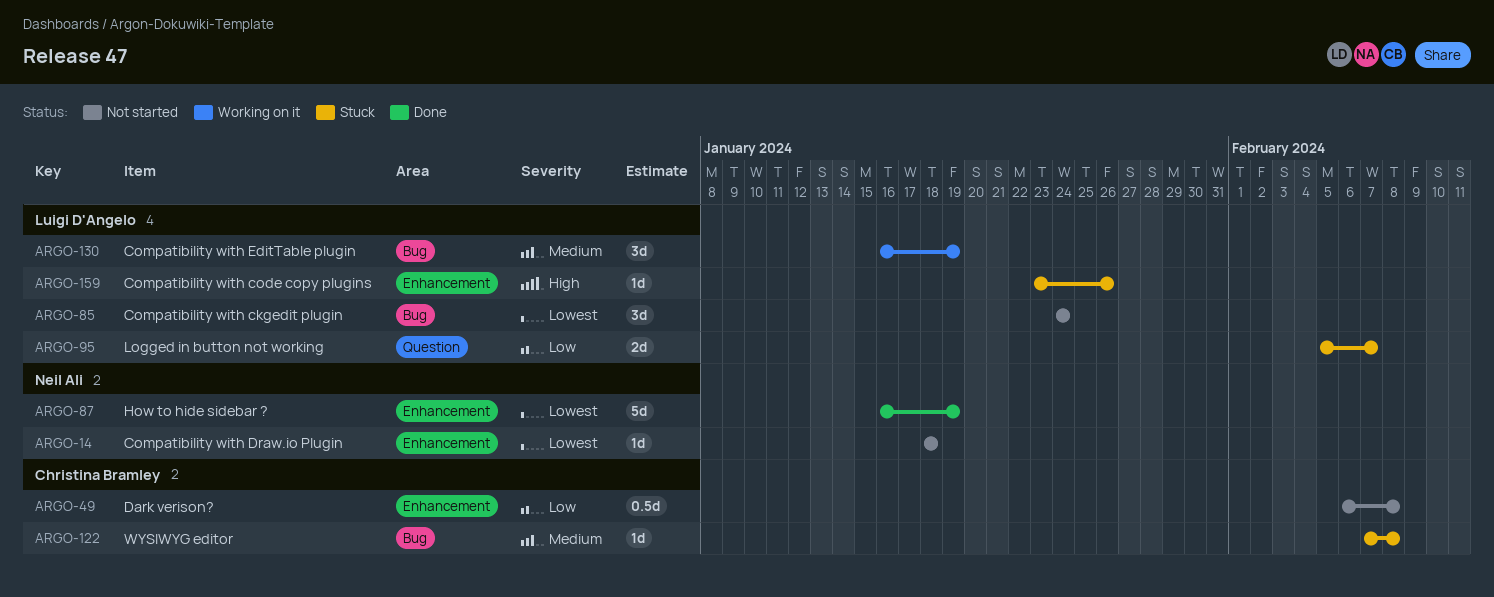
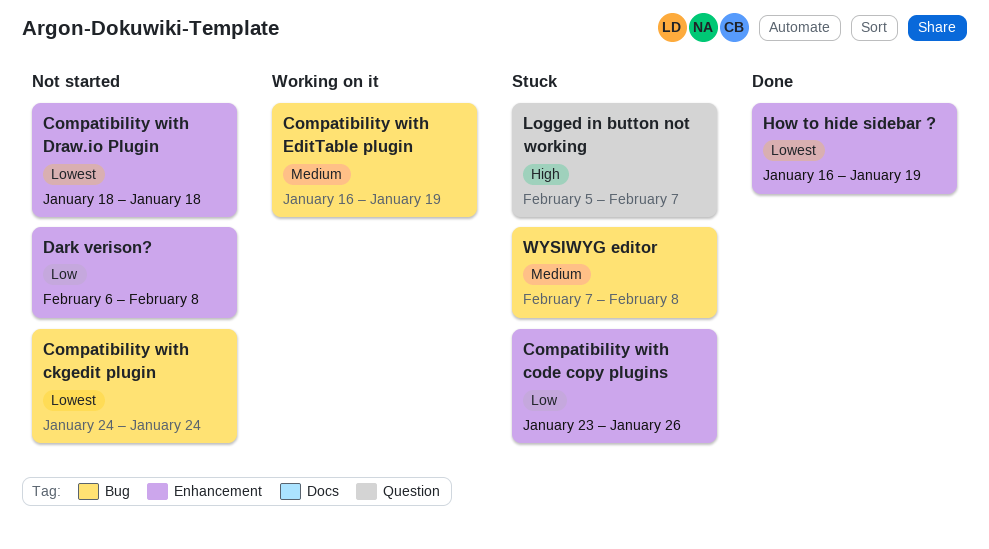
Compatibility with code copy plugins, priority: High -> Low
Logged in button not working, priority: Low -> High

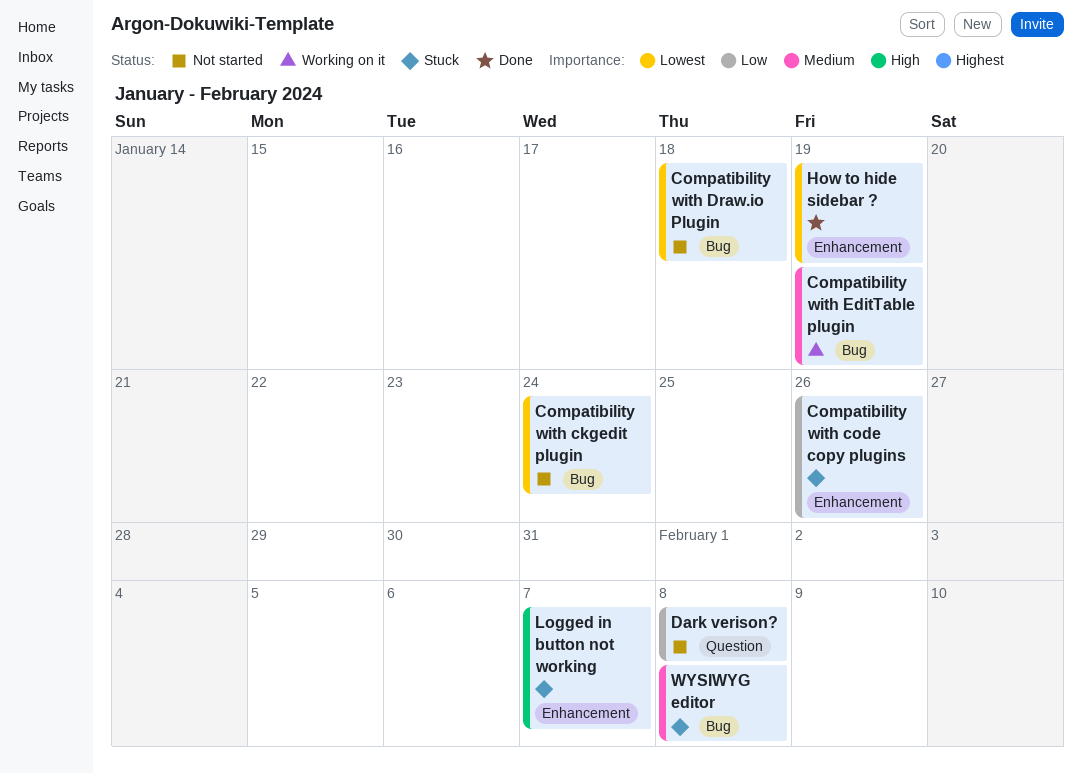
Compatibility with Draw.io Plugin, label: Enhancement -> Bug
Dark verison?, label: Enhancement -> Question
Logged in button not working, label: Question -> Enhancement

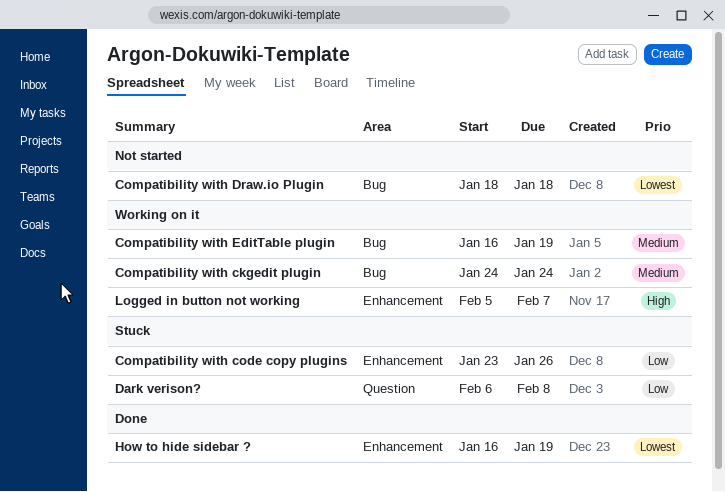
Compatibility with ckgedit plugin, status: Not started -> Working on it
Compatibility with ckgedit plugin, priority: Lowest -> Medium
Dark verison?, status: Not started -> Stuck
Logged in button not working, status: Stuck -> Working on it
WYSIWYG editor: present -> none

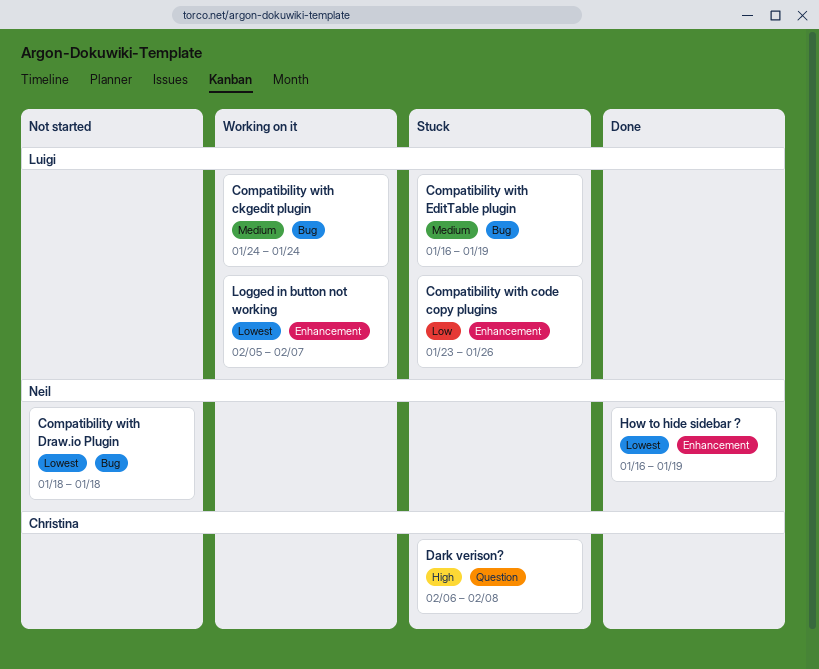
Compatibility with EditTable plugin, status: Working on it -> Stuck
Dark verison?, priority: Low -> High
Logged in button not working, priority: High -> Lowest

